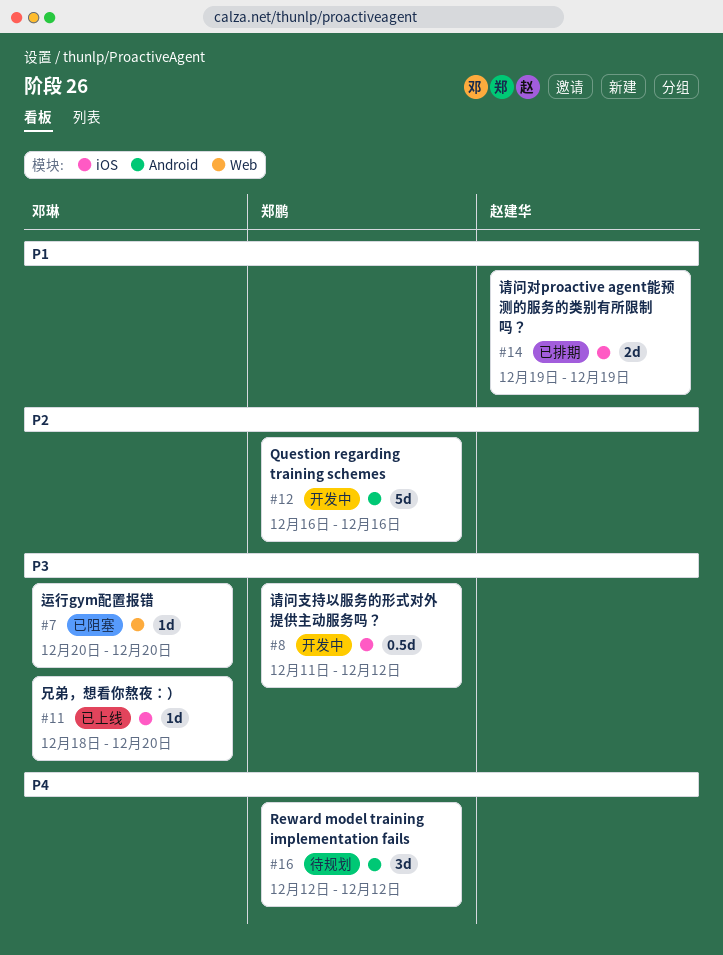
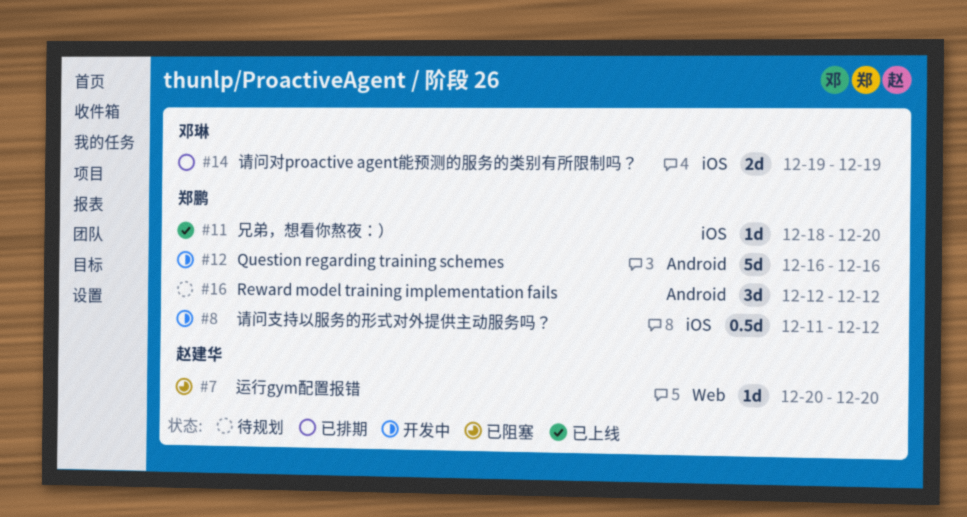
#7, owner: 邓琳 -> 赵建华
#11, owner: 邓琳 -> 郑鹏
#14, owner: 赵建华 -> 邓琳

